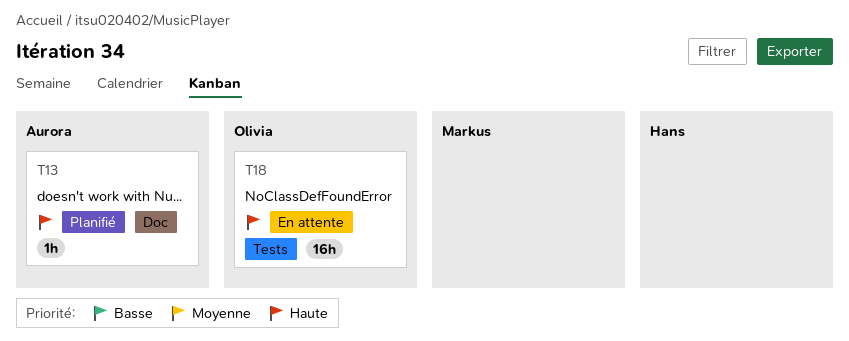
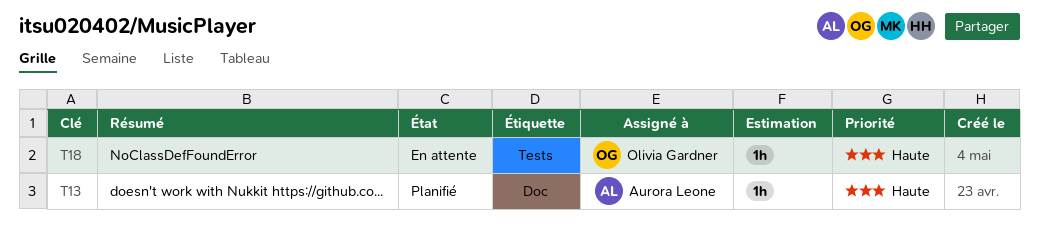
T18, estimate: 16h -> 1h

